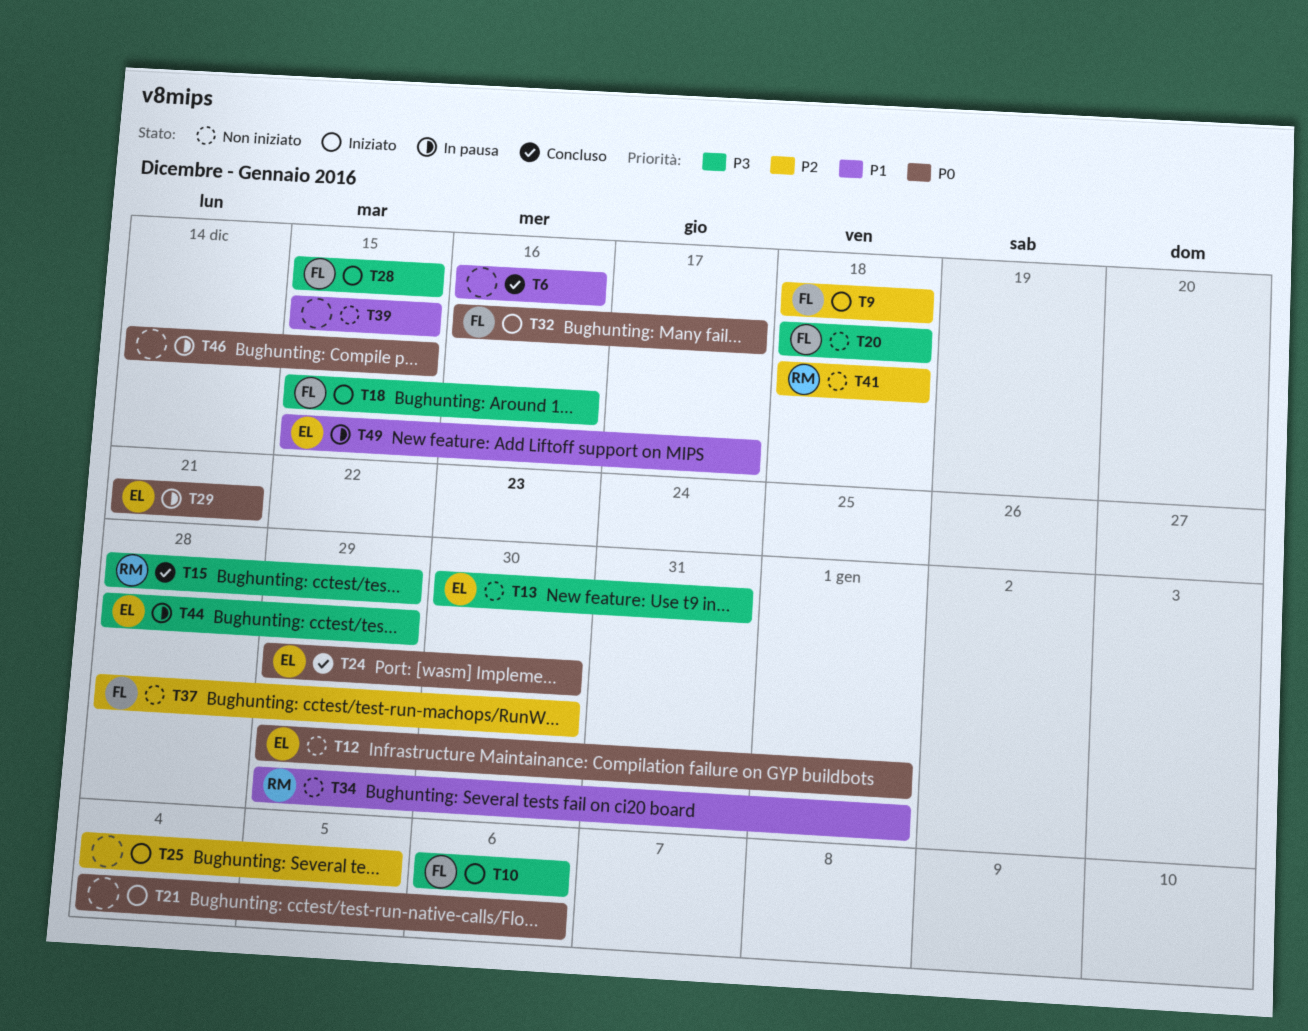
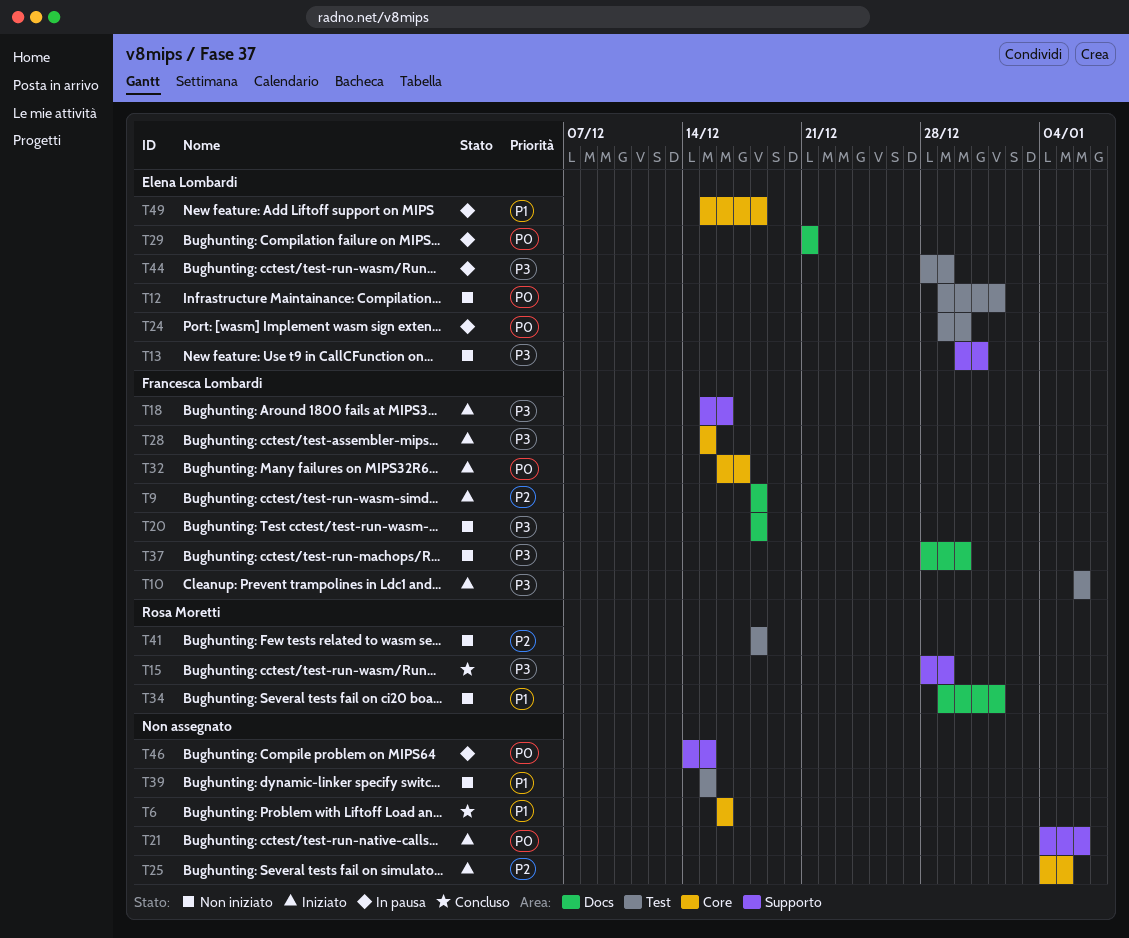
T24, status: Concluso -> In pausa
T37, priority: P2 -> P3
T49, due: Dec 17 -> Dec 18

